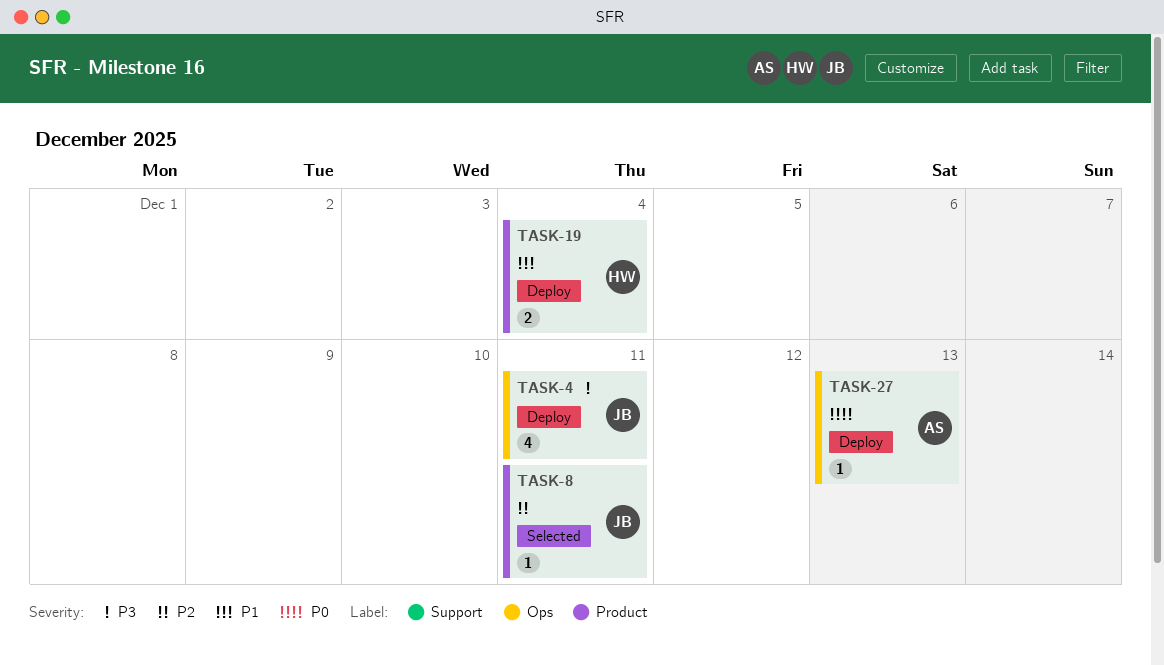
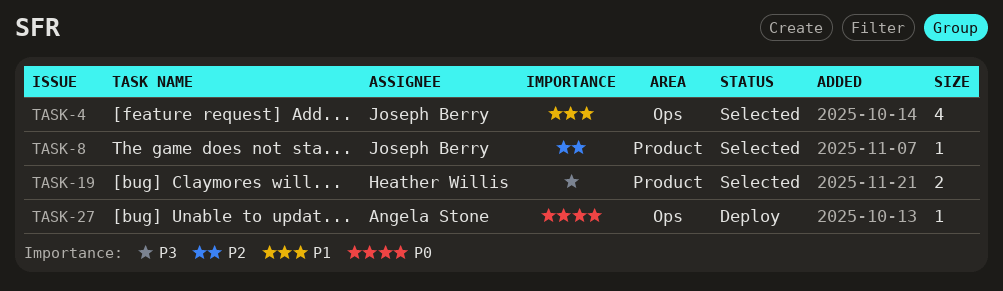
TASK-4, status: Deploy -> Selected
TASK-4, priority: P3 -> P1
TASK-19, status: Deploy -> Selected
TASK-19, priority: P1 -> P3

